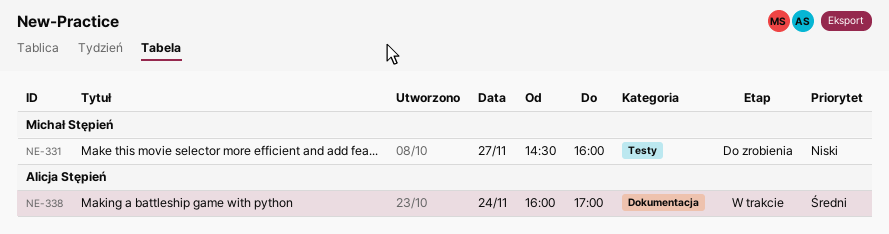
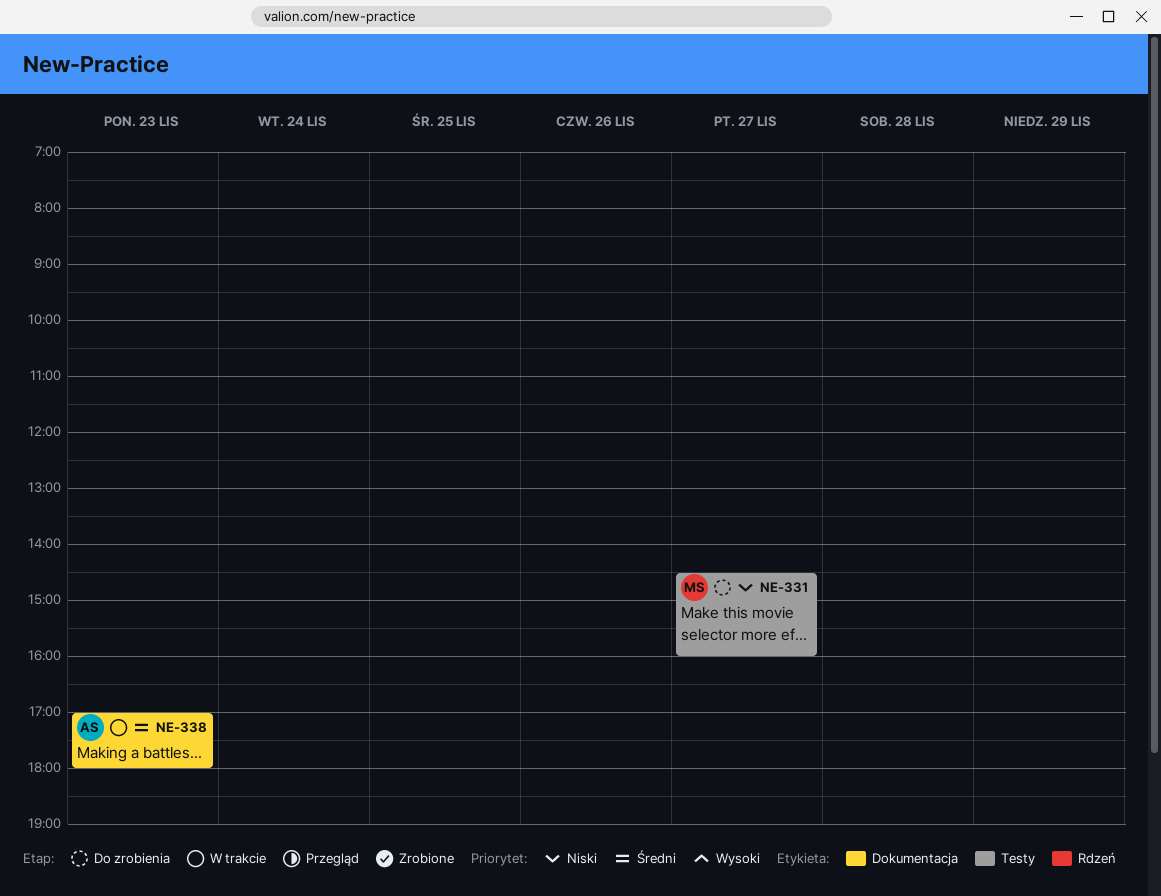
NE-338, day: Nov 24 -> Nov 23
NE-338, begins: 16:00 -> 17:00
NE-338, ends: 17:00 -> 18:00

